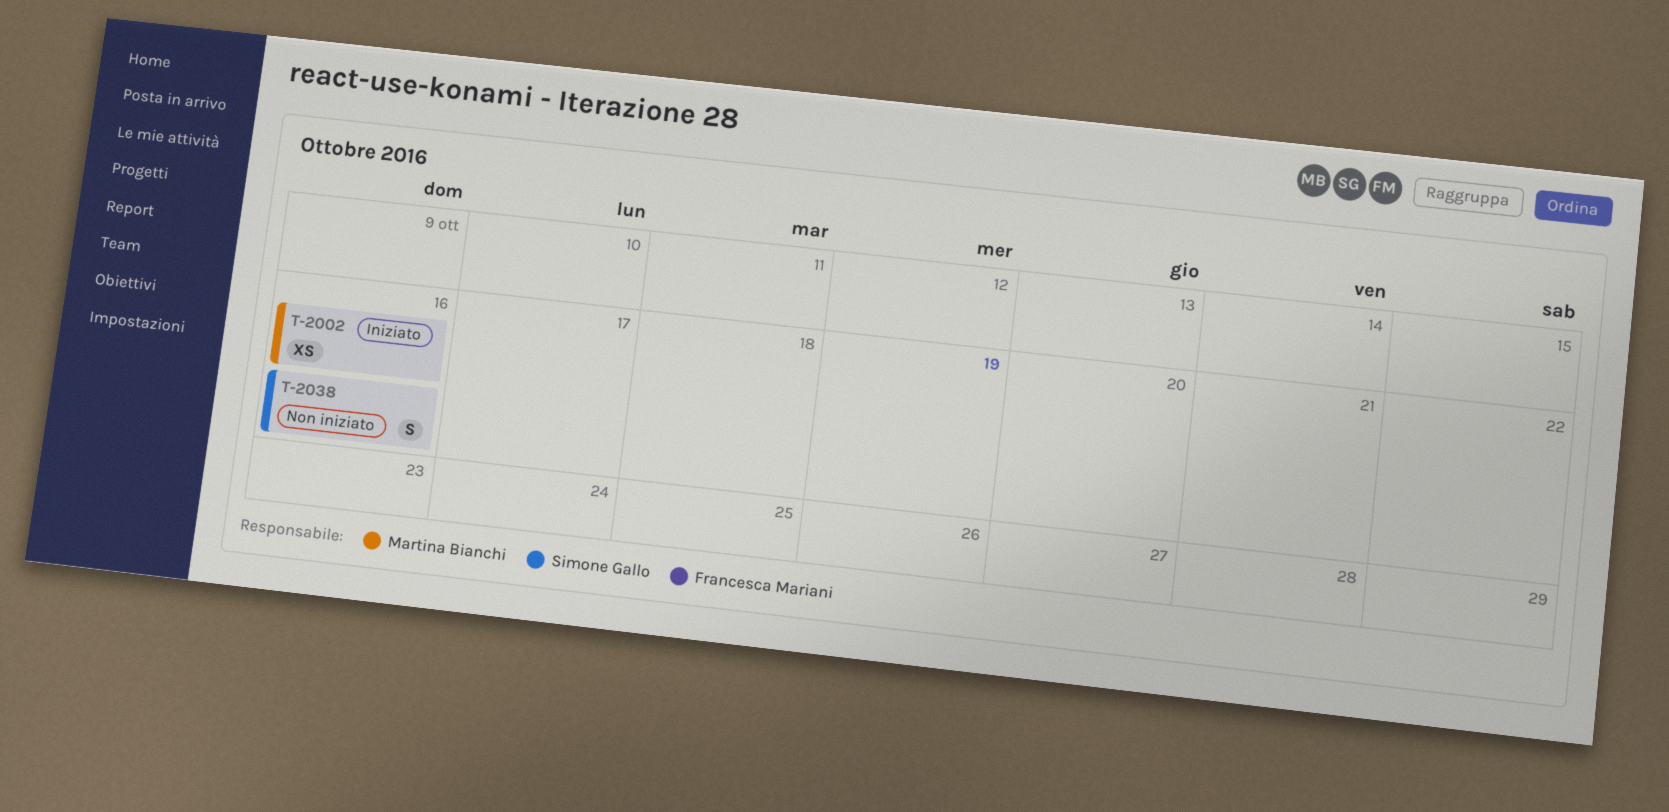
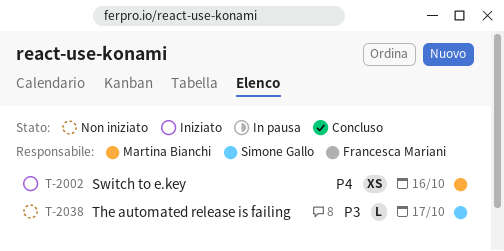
T-2038, estimate: S -> L
T-2038, due: Oct 16 -> Oct 17

